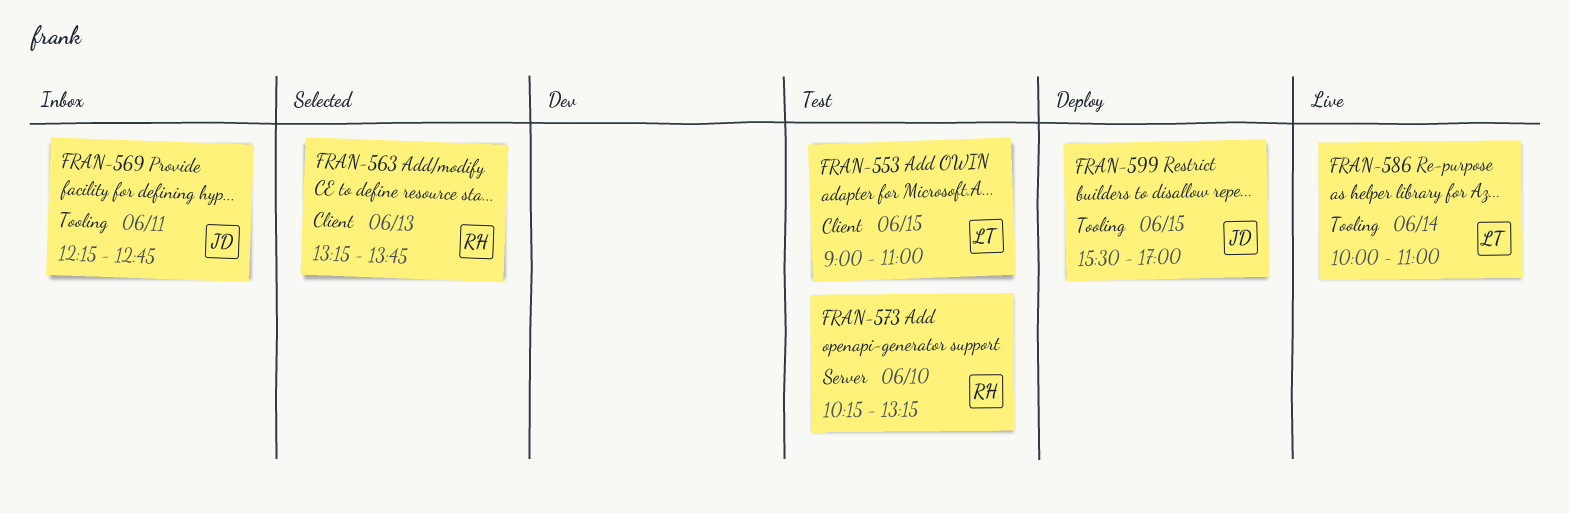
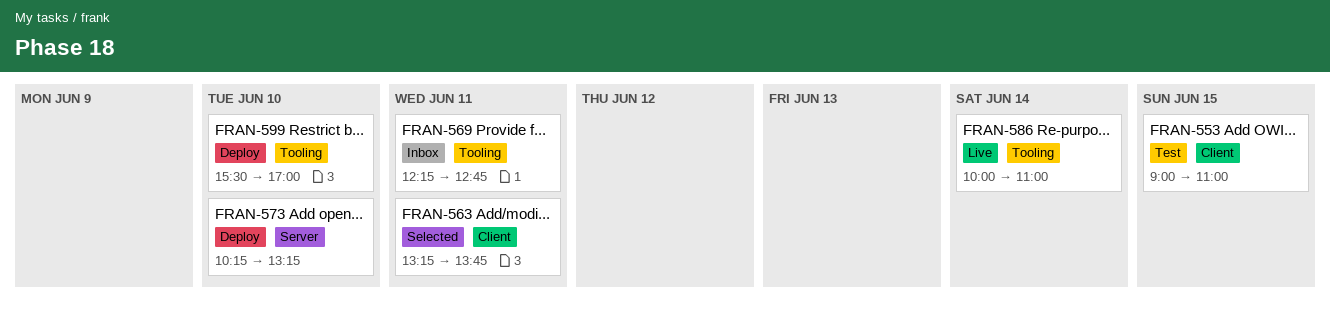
FRAN-563, day: Jun 13 -> Jun 11
FRAN-573, status: Test -> Deploy
FRAN-599, day: Jun 15 -> Jun 10

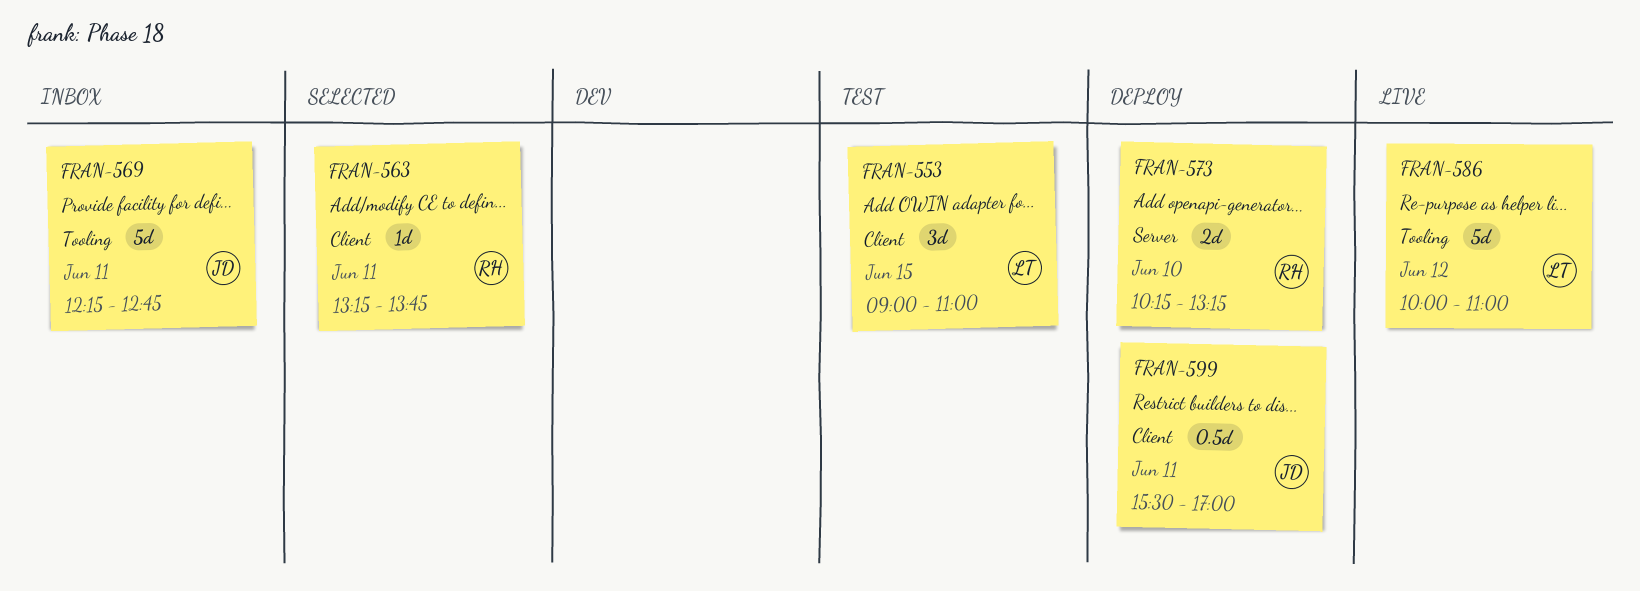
FRAN-586, day: Jun 14 -> Jun 12
FRAN-599, label: Tooling -> Client
FRAN-599, day: Jun 10 -> Jun 11

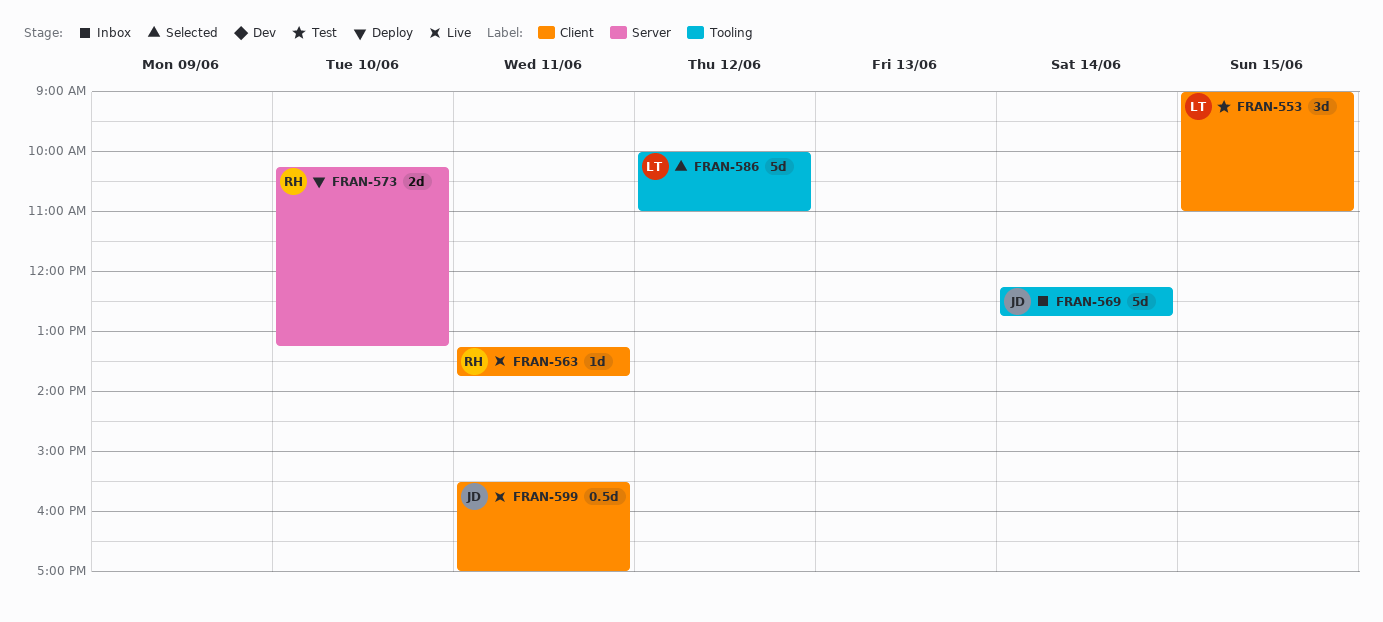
FRAN-563, status: Selected -> Live
FRAN-569, day: Jun 11 -> Jun 14
FRAN-586, status: Live -> Selected
FRAN-599, status: Deploy -> Live

